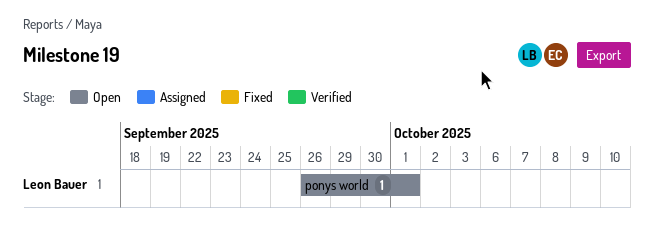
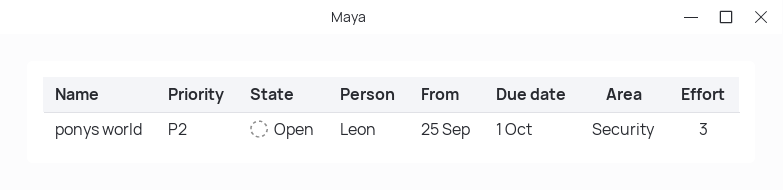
ponys world, estimate: 1 -> 3
ponys world, start: Sep 26 -> Sep 25

